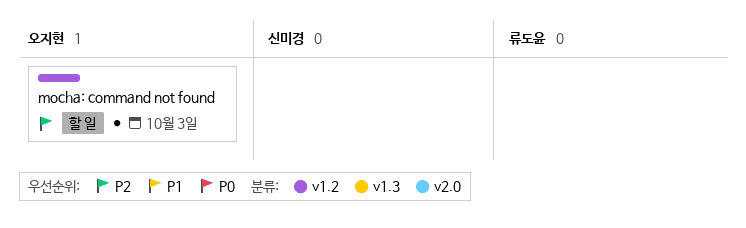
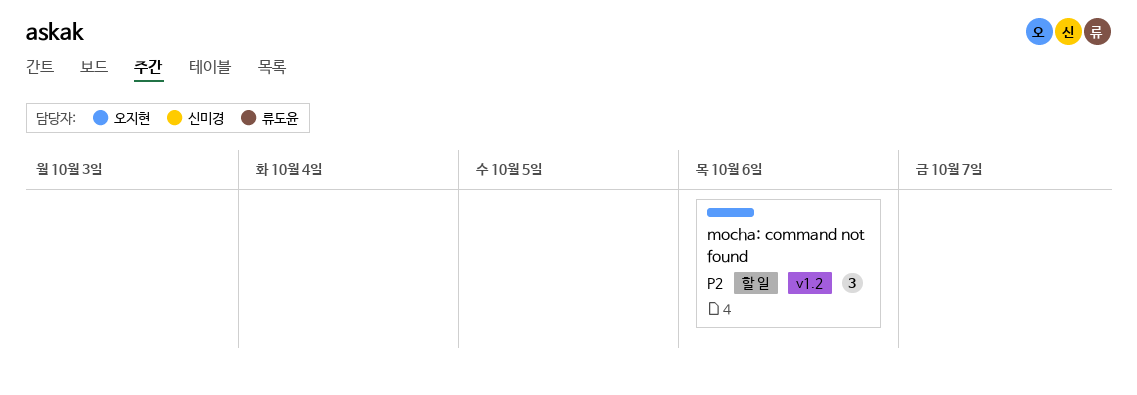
mocha: command not found, estimate: 1 -> 3
mocha: command not found, due: Oct 3 -> Oct 6

